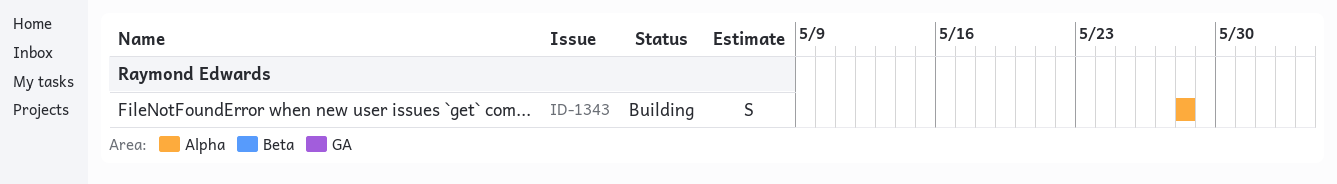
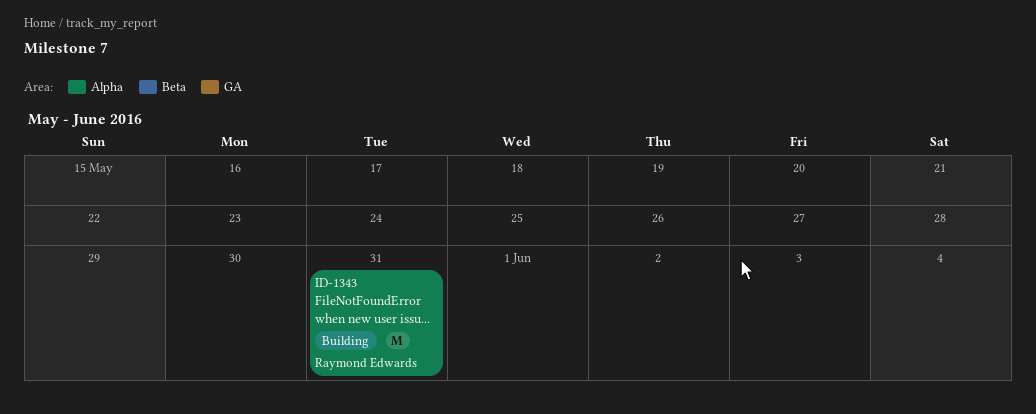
ID-1343, estimate: S -> M
ID-1343, due: May 28 -> May 31

